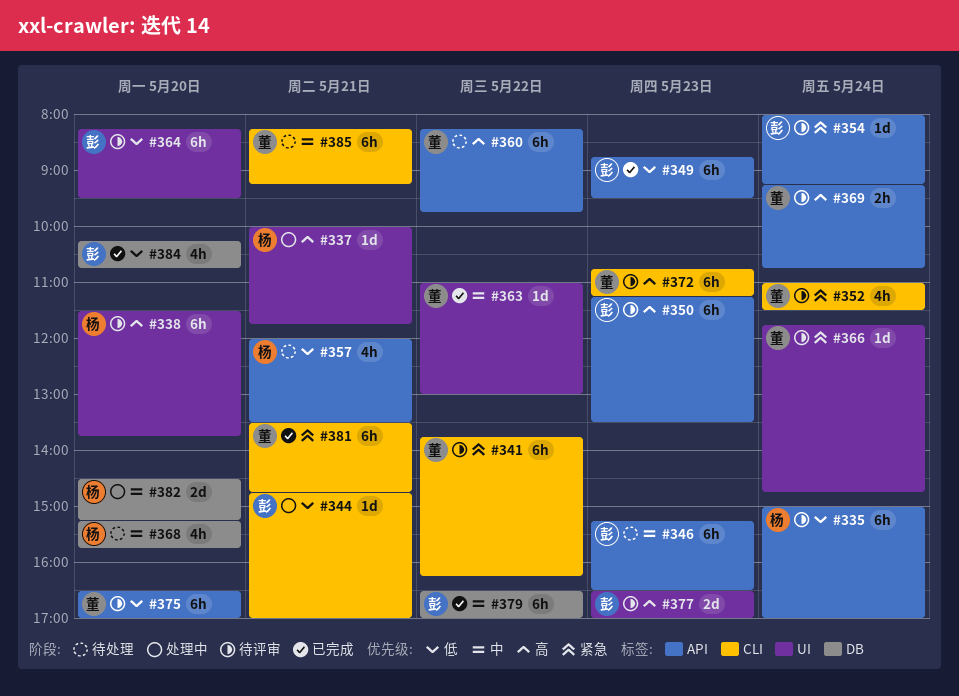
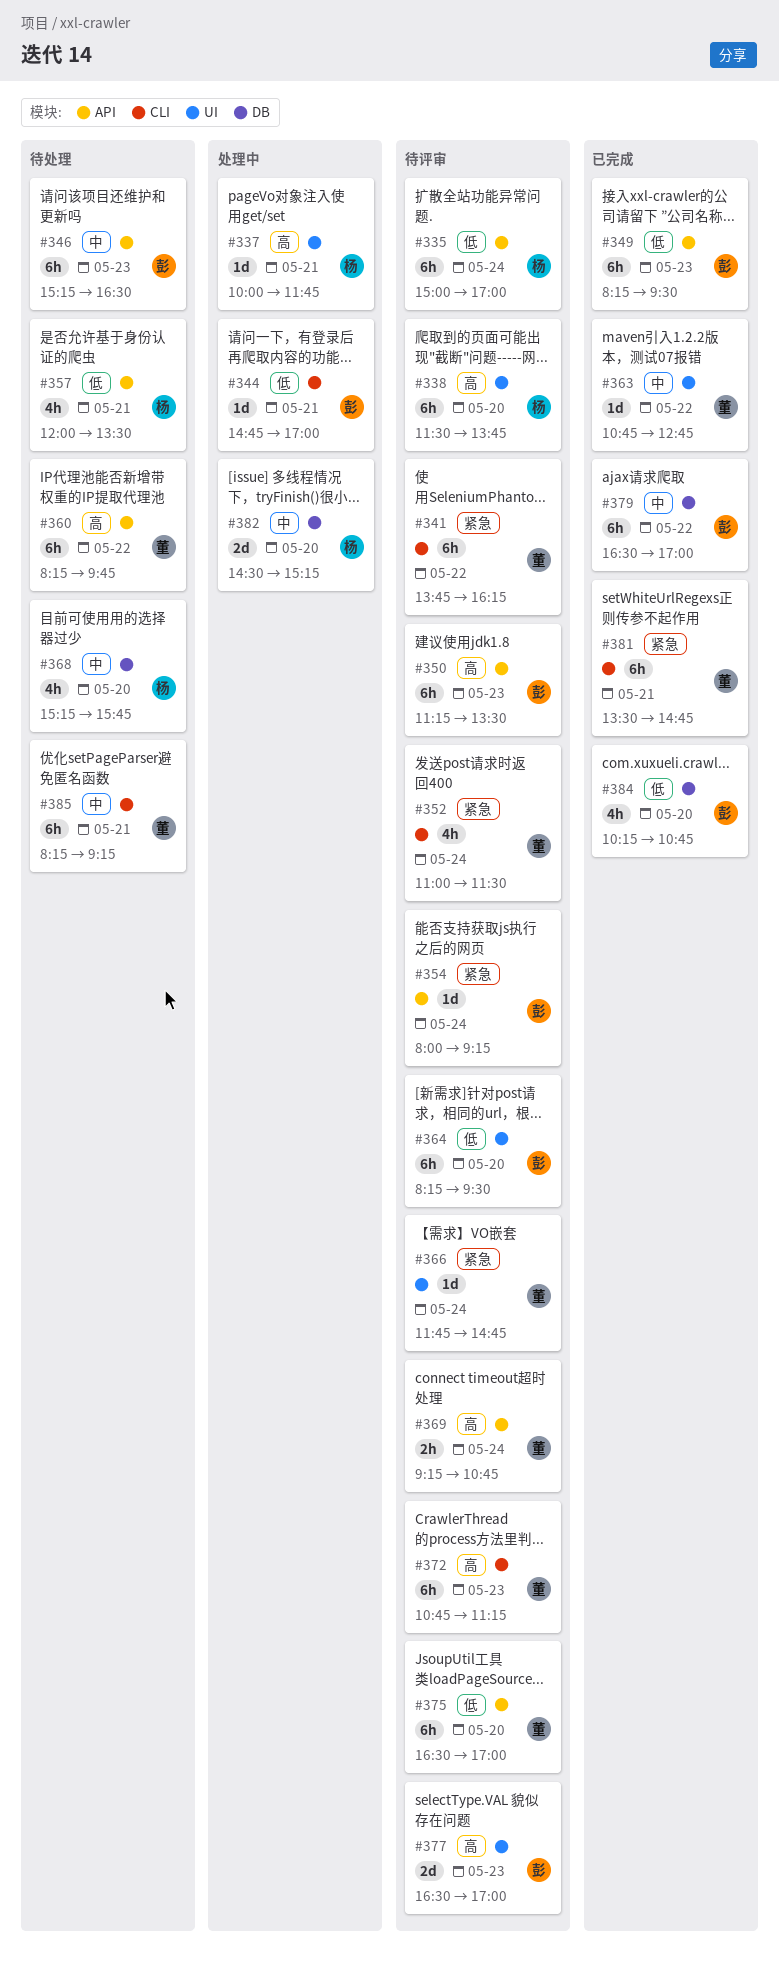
#349, begins: 08:45 -> 08:15
#363, begins: 11:00 -> 10:45
#363, ends: 13:00 -> 12:45

